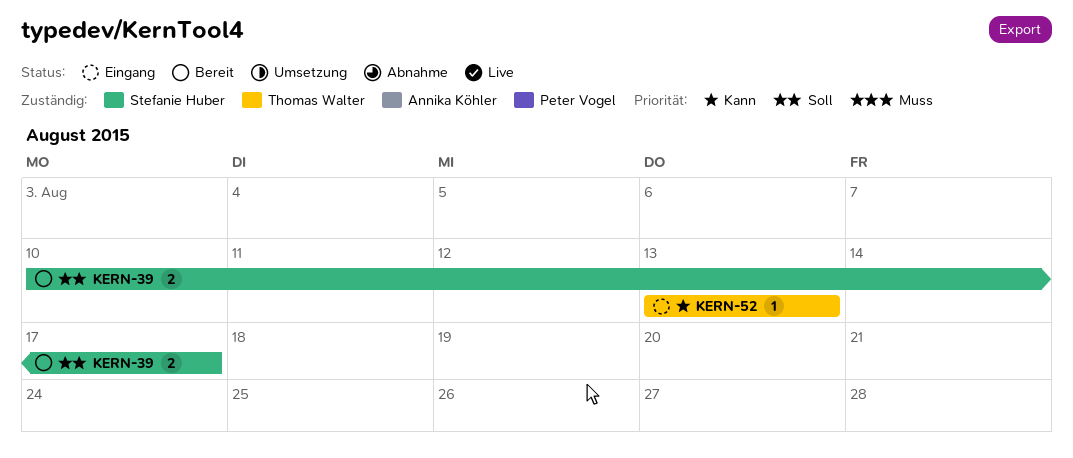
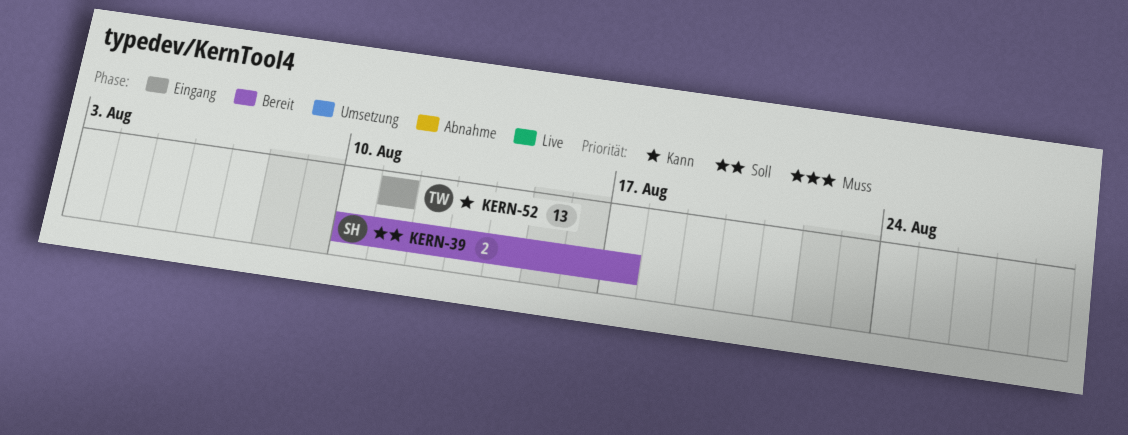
KERN-52, estimate: 1 -> 13
KERN-52, start: Aug 13 -> Aug 11
KERN-52, due: Aug 13 -> Aug 11

